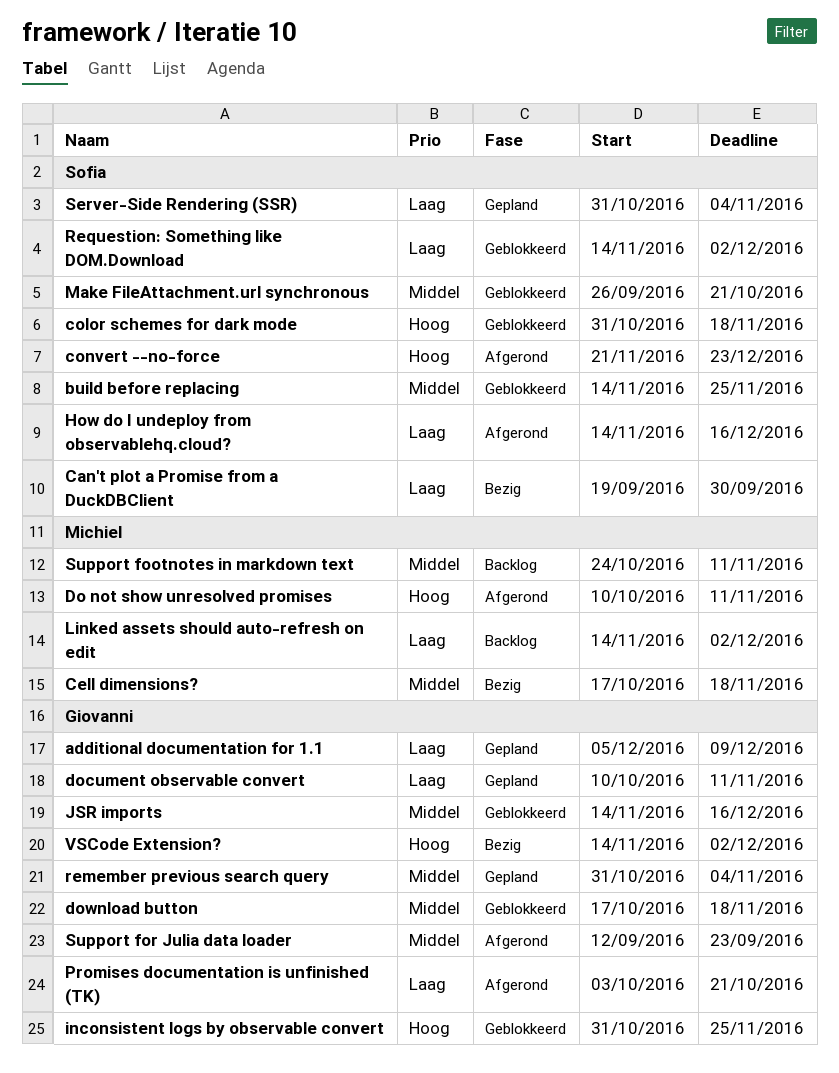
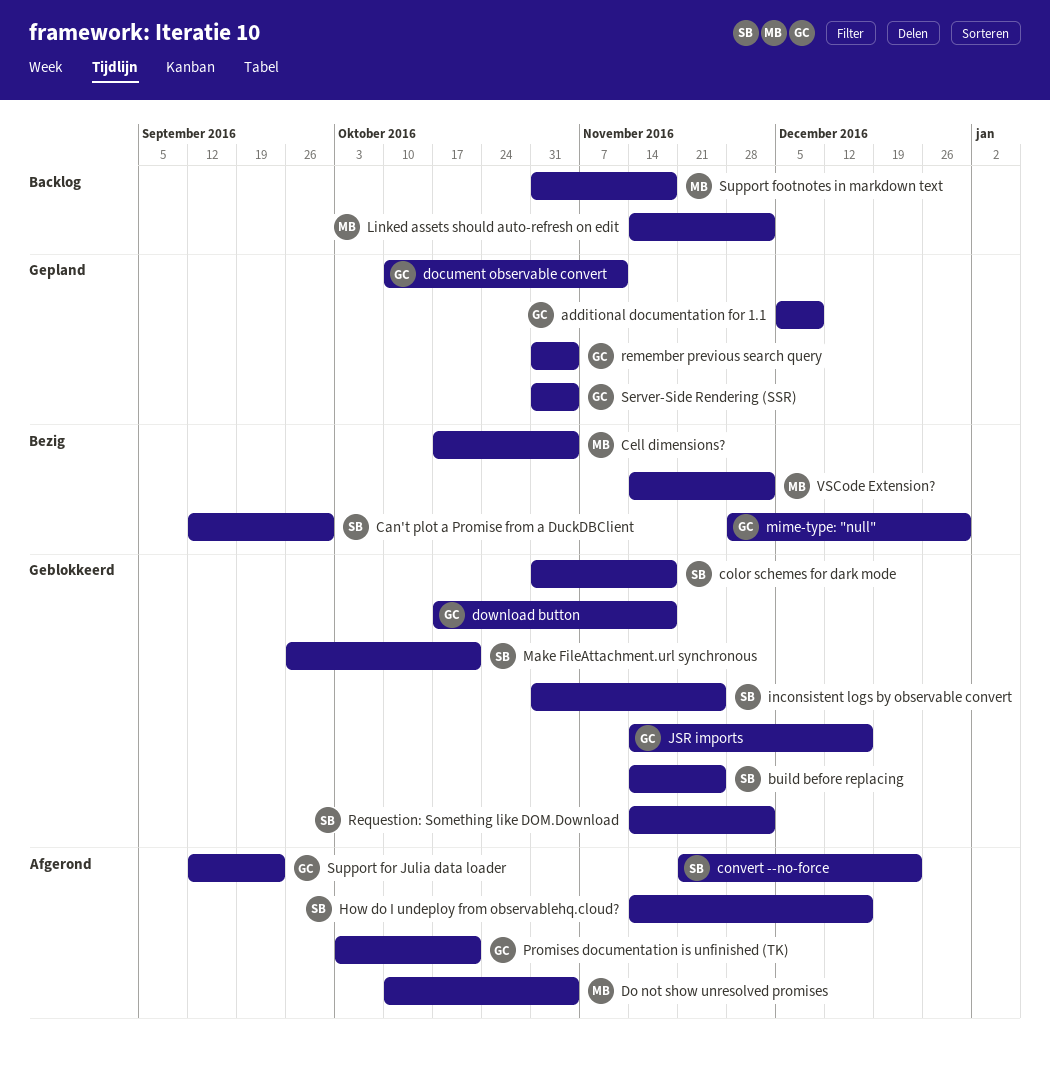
Can't plot a Promise from a DuckDBClient, start: Sep 19 -> Sep 12
Cell dimensions?, due: Nov 18 -> Nov 4
Do not show unresolved promises, due: Nov 11 -> Nov 4
inconsistent logs by observable convert, owner: Giovanni -> Sofia
mime-type: "null": none -> present
Server-Side Rendering (SSR), owner: Sofia -> Giovanni
Support footnotes in markdown text, start: Oct 24 -> Oct 31
Support footnotes in markdown text, due: Nov 11 -> Nov 18
VSCode Extension?, owner: Giovanni -> Michiel

